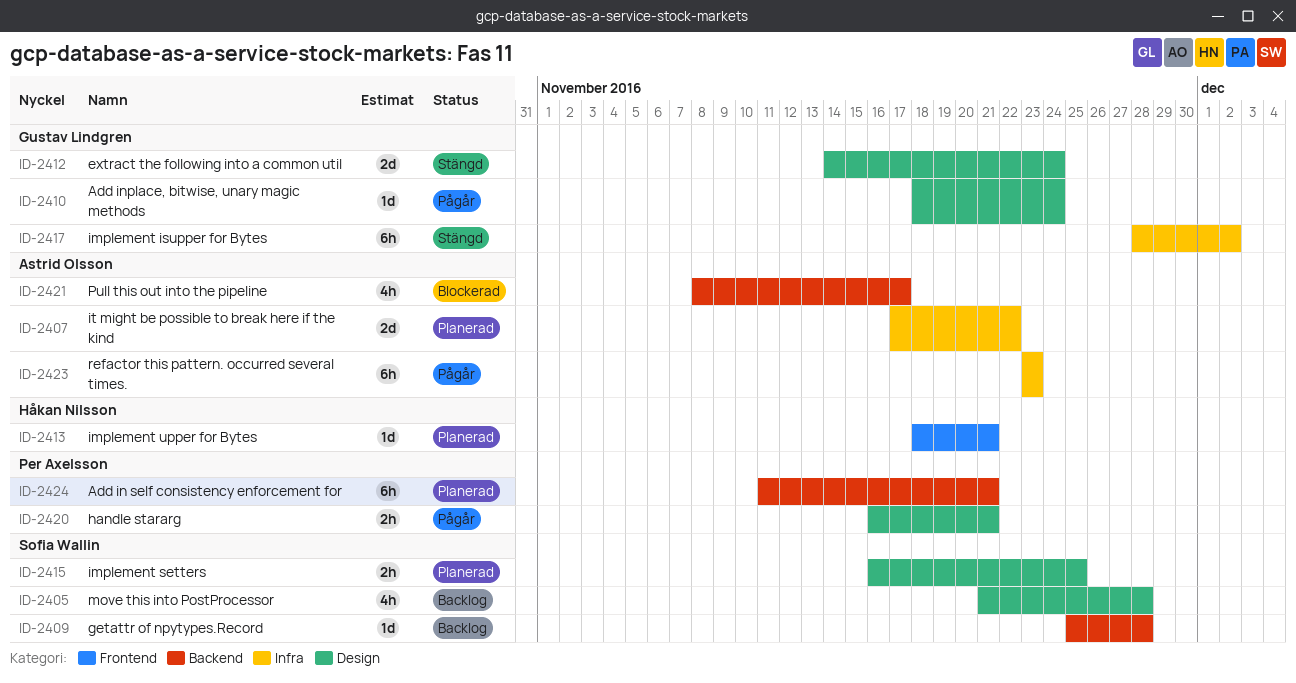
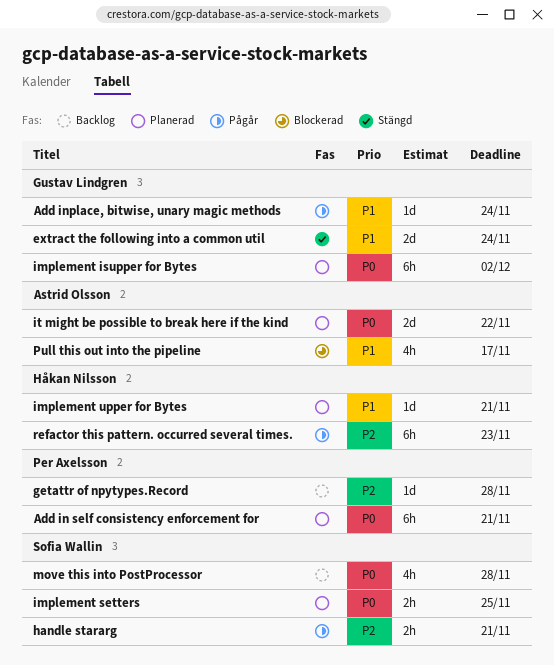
getattr of npytypes.Record, owner: Sofia Wallin -> Per Axelsson
handle stararg, owner: Per Axelsson -> Sofia Wallin
implement isupper for Bytes, status: Stängd -> Planerad
refactor this pattern. occurred several times., owner: Astrid Olsson -> Håkan Nilsson

